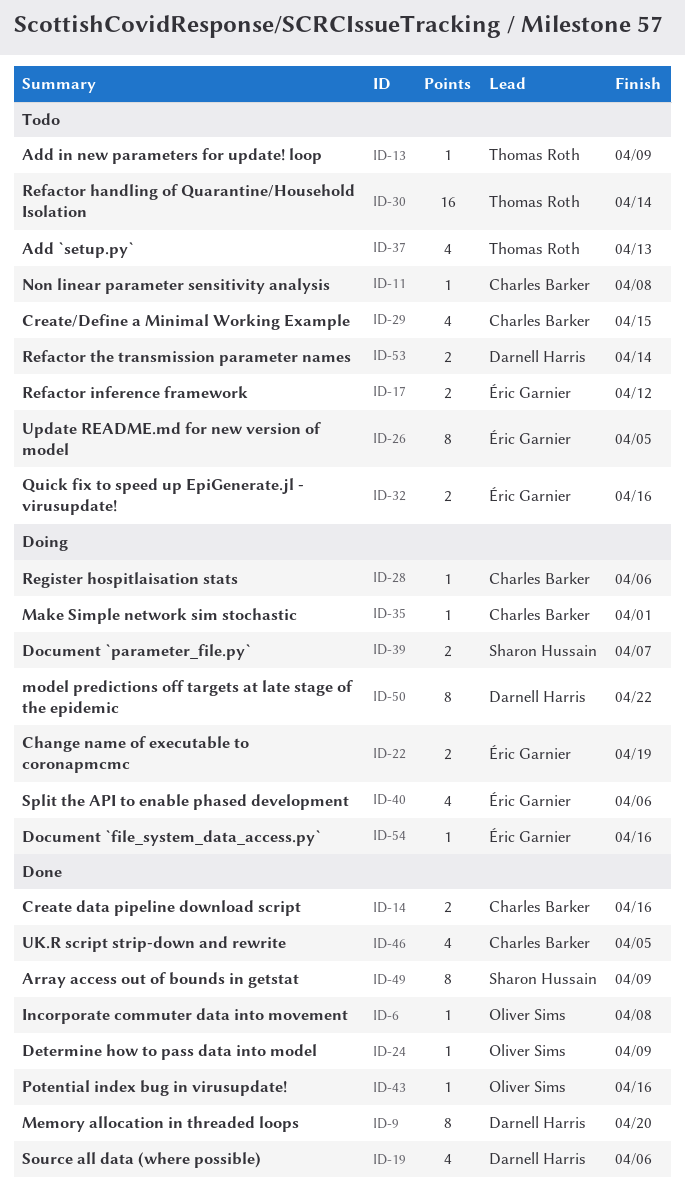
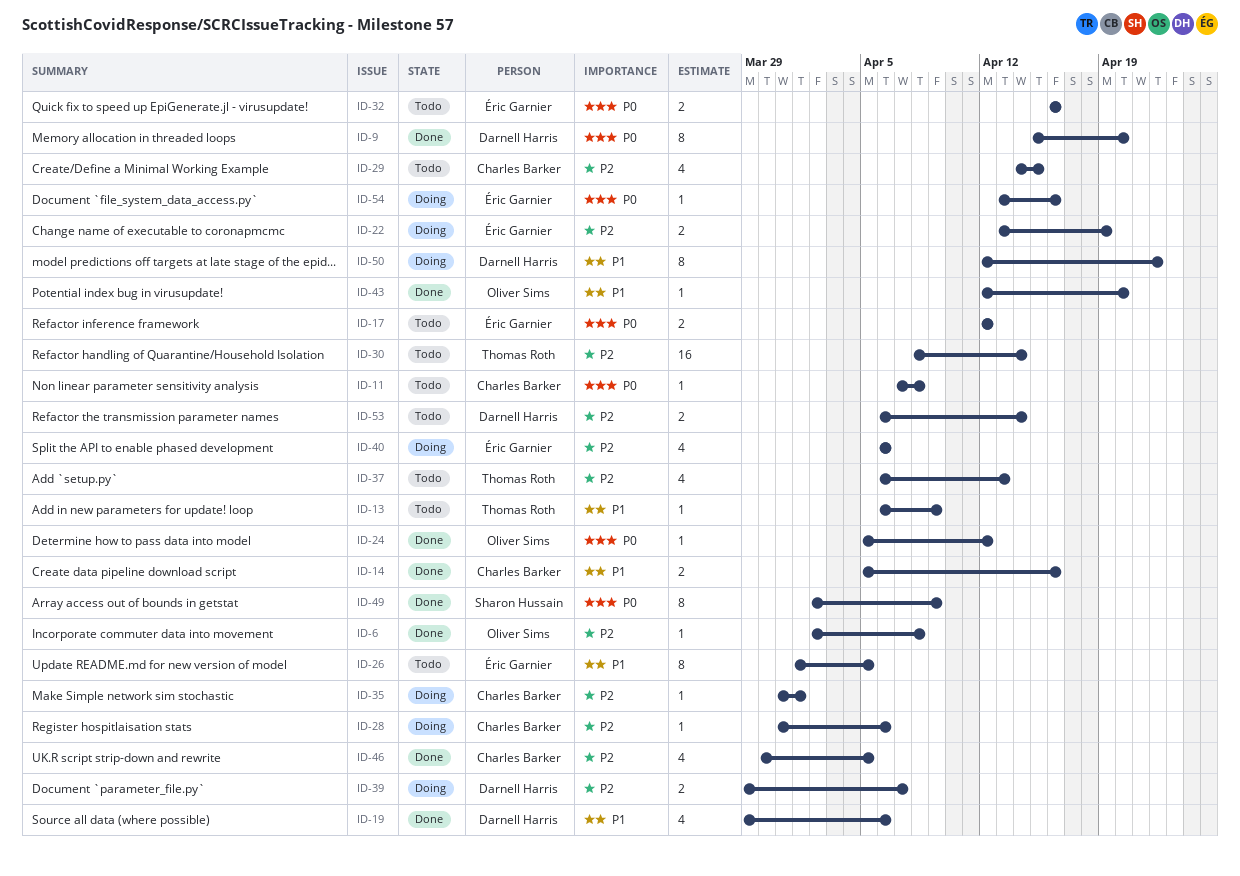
ID-24, due: Apr 9 -> Apr 12
ID-39, owner: Sharon Hussain -> Darnell Harris
ID-43, due: Apr 16 -> Apr 20

